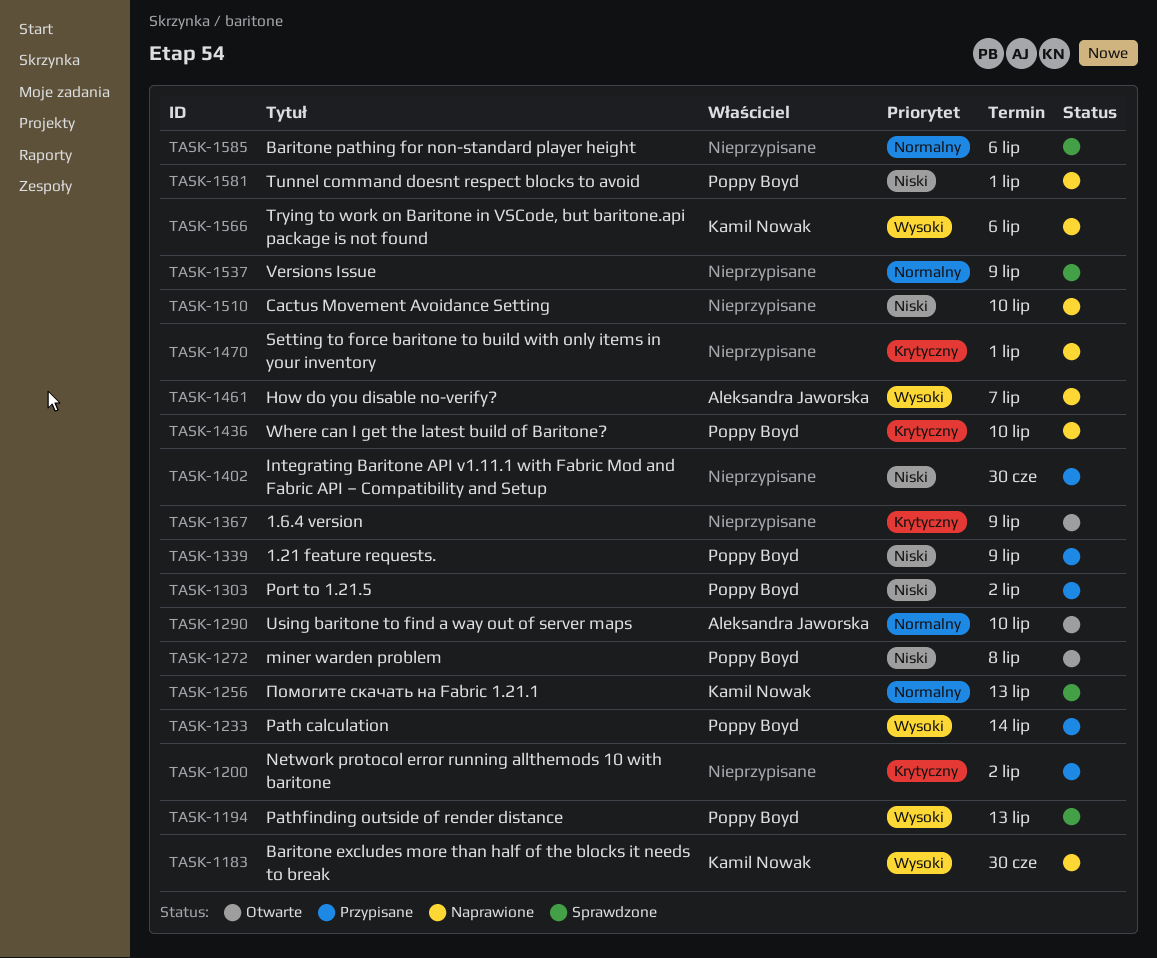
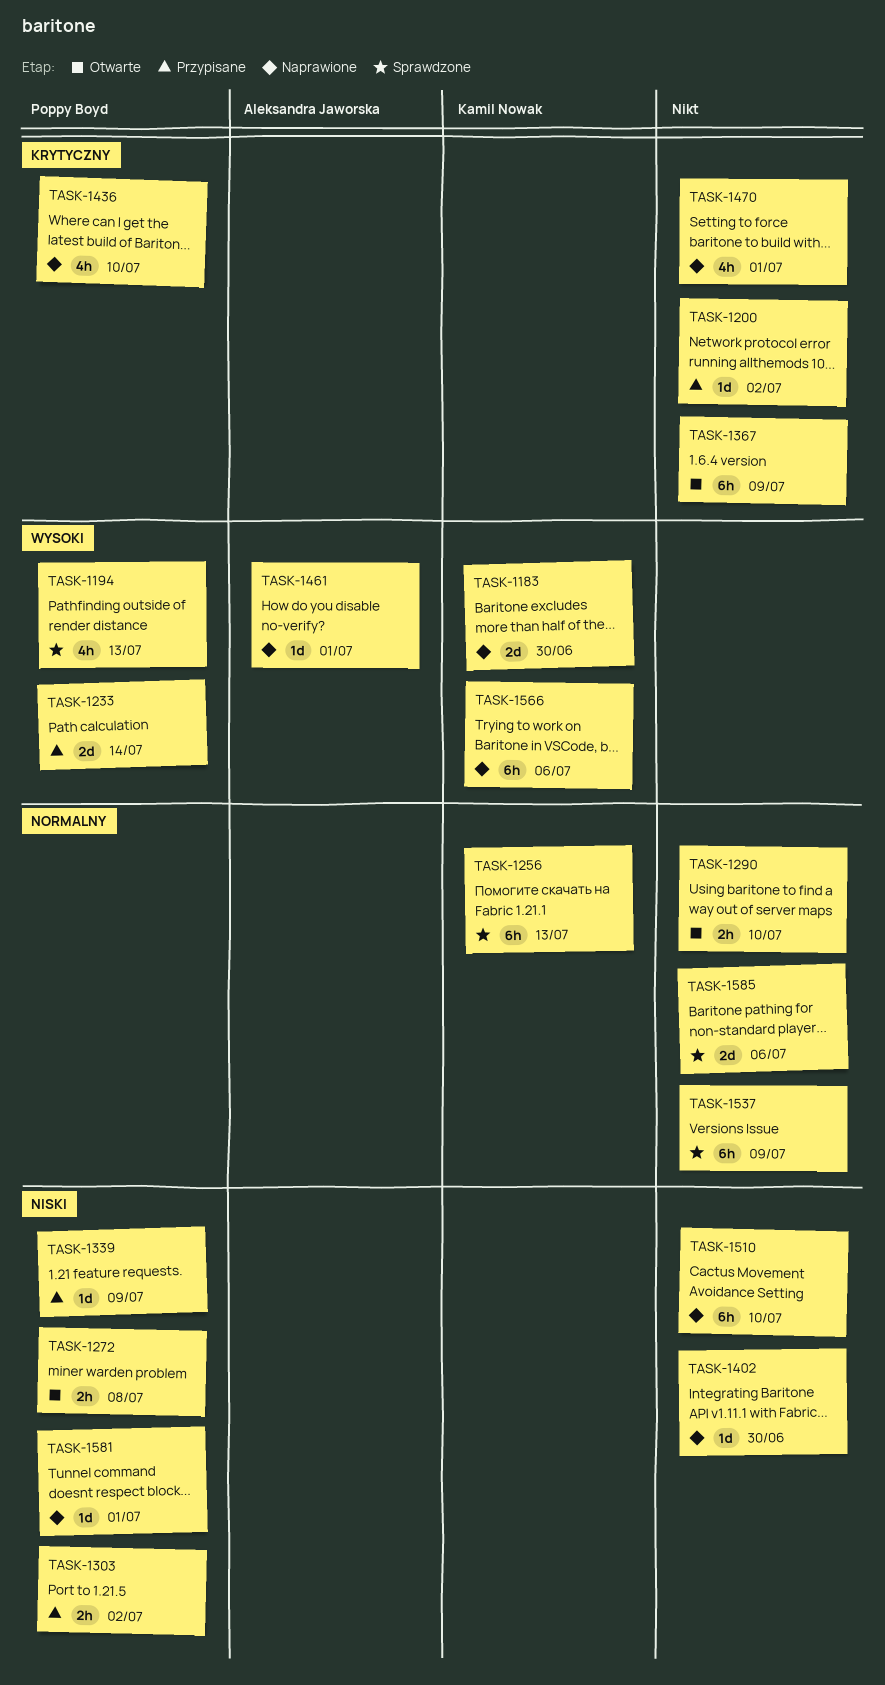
TASK-1290, owner: Aleksandra Jaworska -> none
TASK-1402, status: Przypisane -> Naprawione
TASK-1461, due: Jul 7 -> Jul 1

